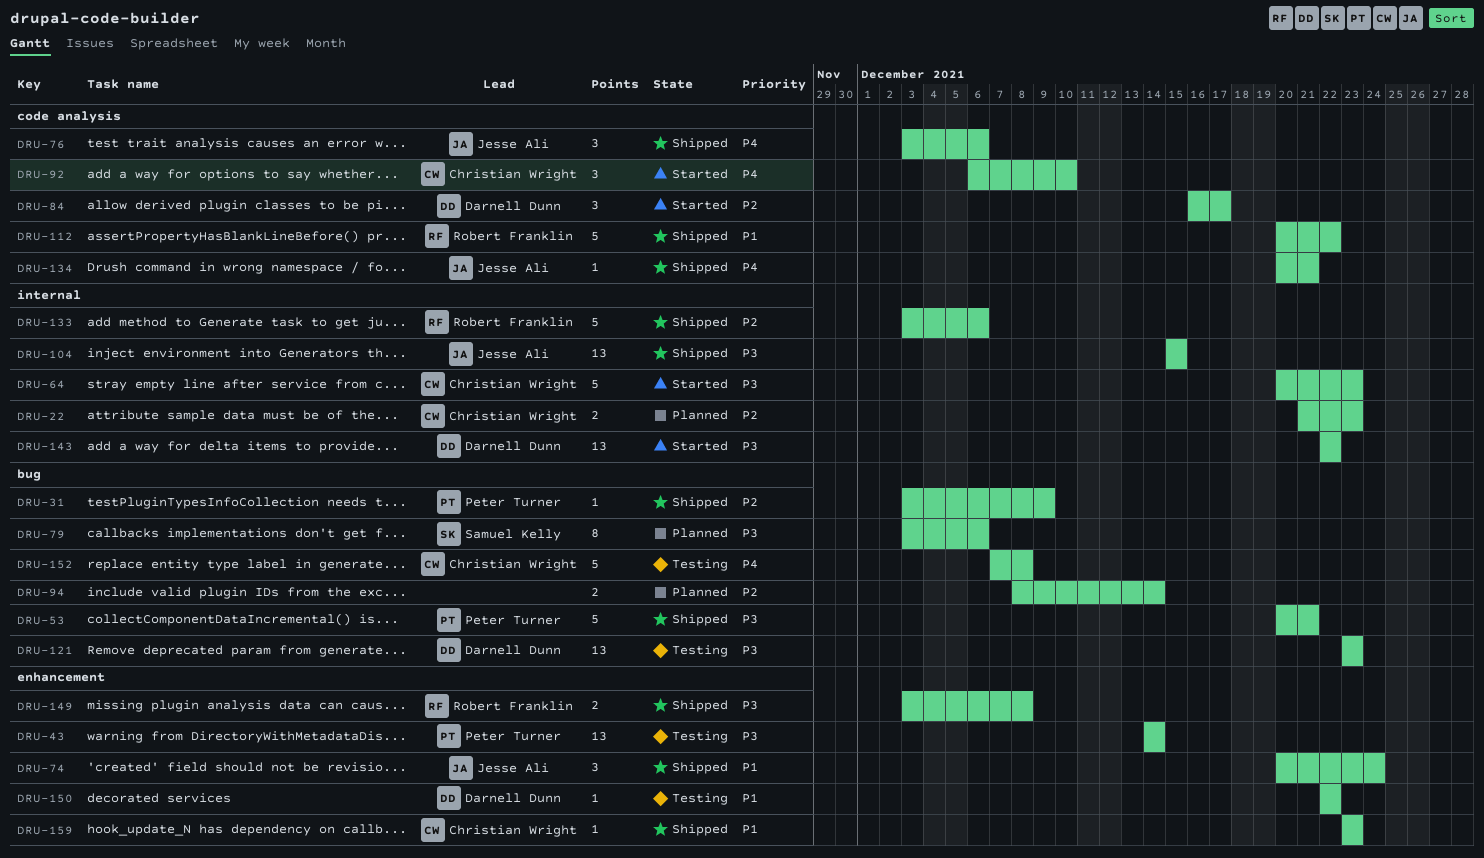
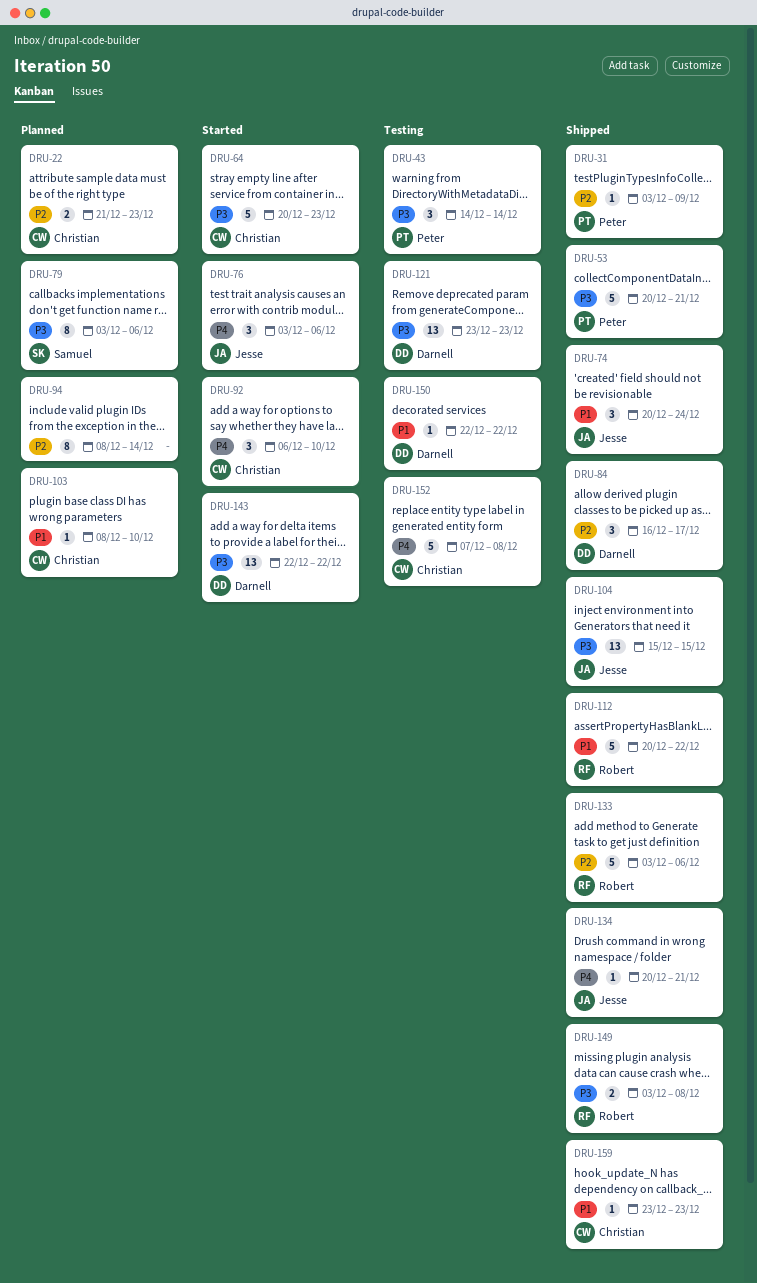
DRU-43, estimate: 13 -> 3
DRU-76, status: Shipped -> Started
DRU-84, status: Started -> Shipped
DRU-94, estimate: 2 -> 8
DRU-103: none -> present

